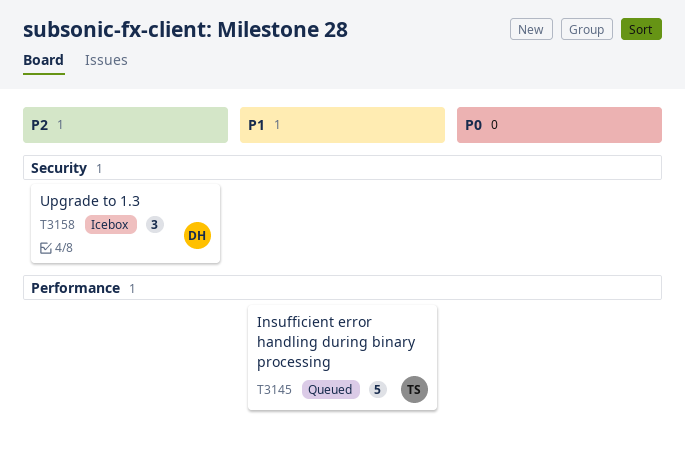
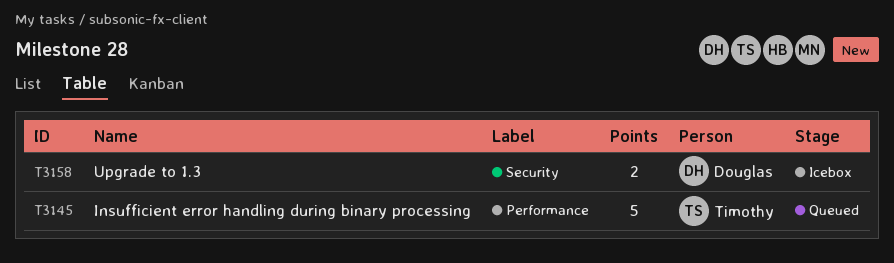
T3158, estimate: 3 -> 2

